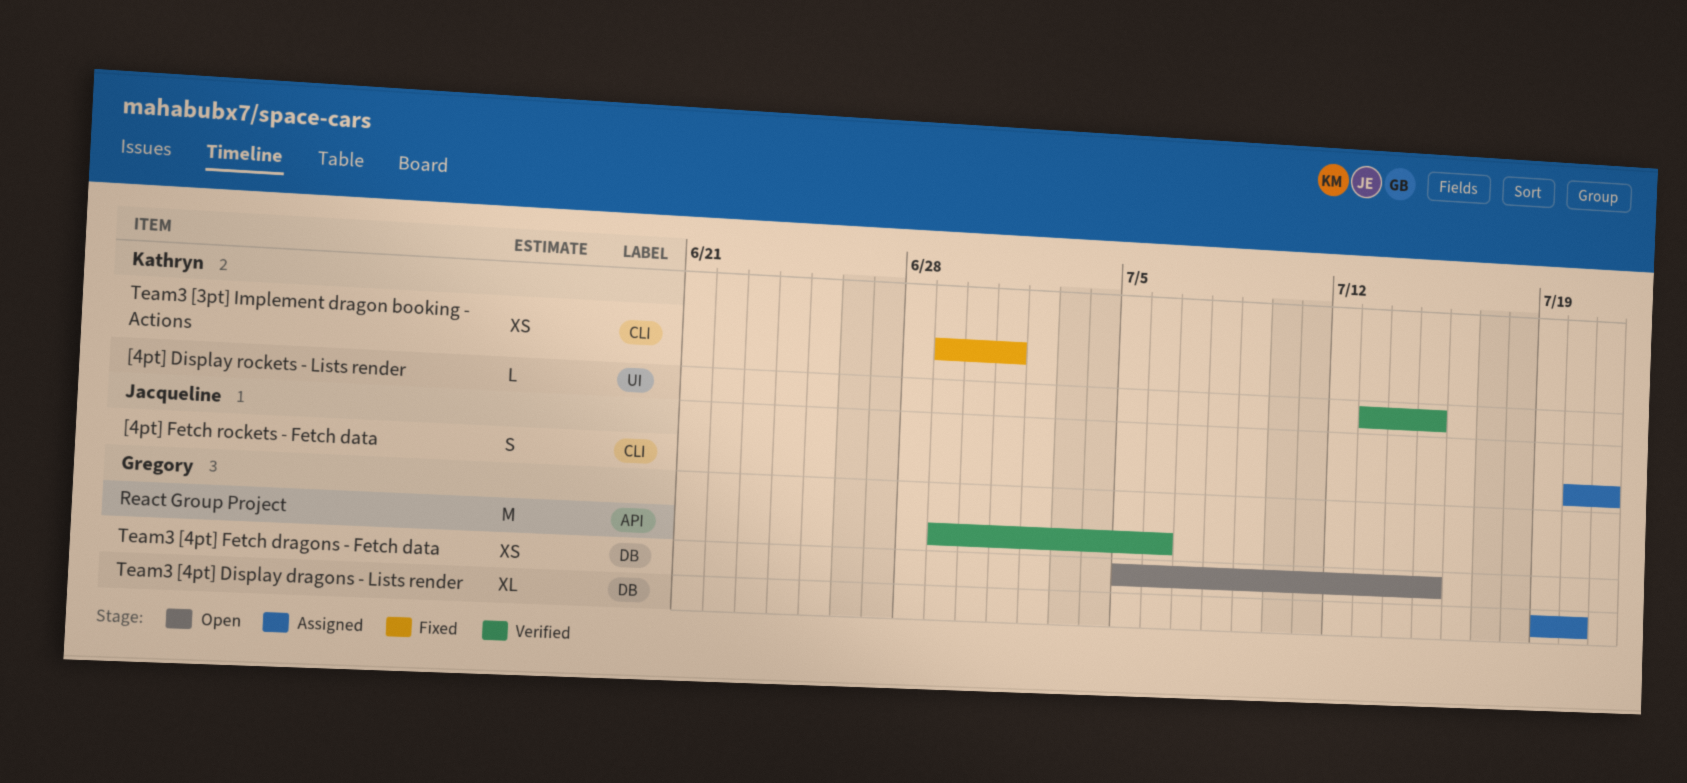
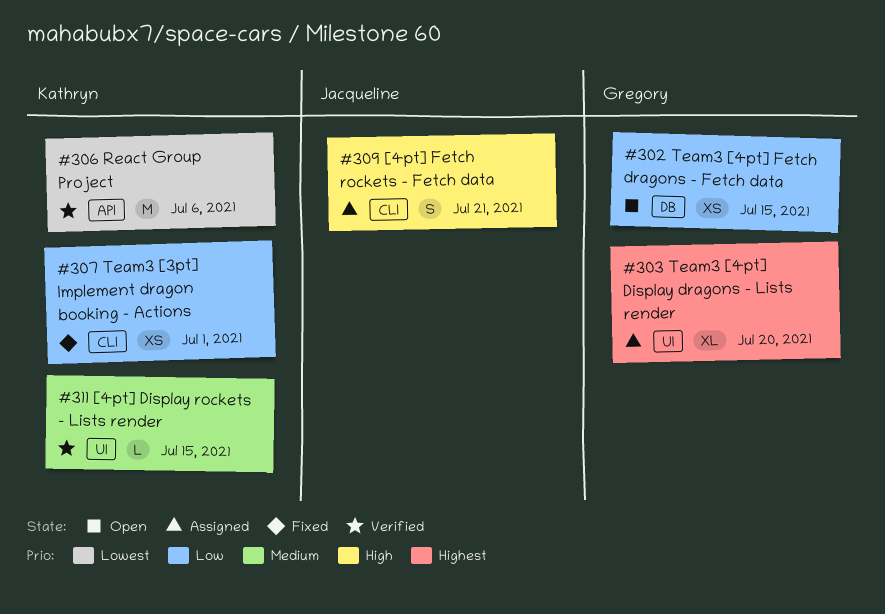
React Group Project, owner: Gregory -> Kathryn
Team3 [4pt] Display dragons - Lists render, label: DB -> UI

